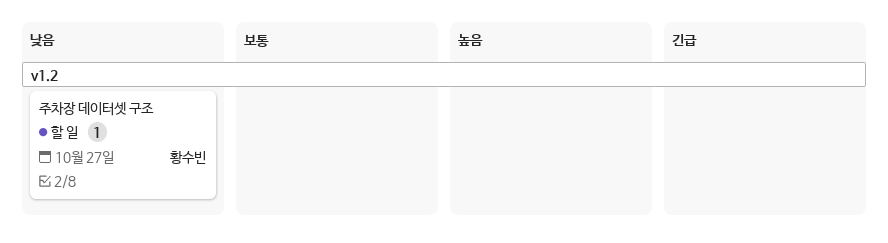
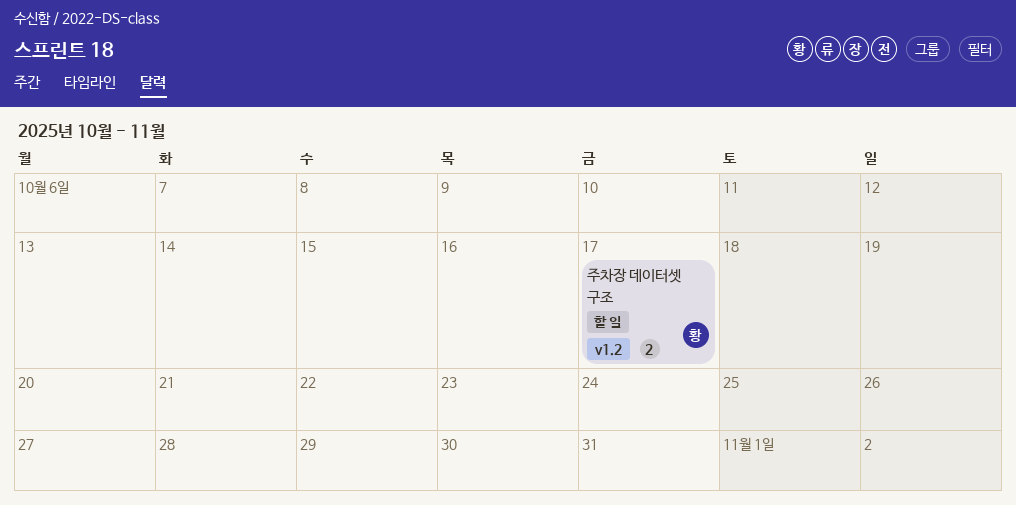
주차장 데이터셋 구조, estimate: 1 -> 2
주차장 데이터셋 구조, due: Oct 27 -> Oct 17

